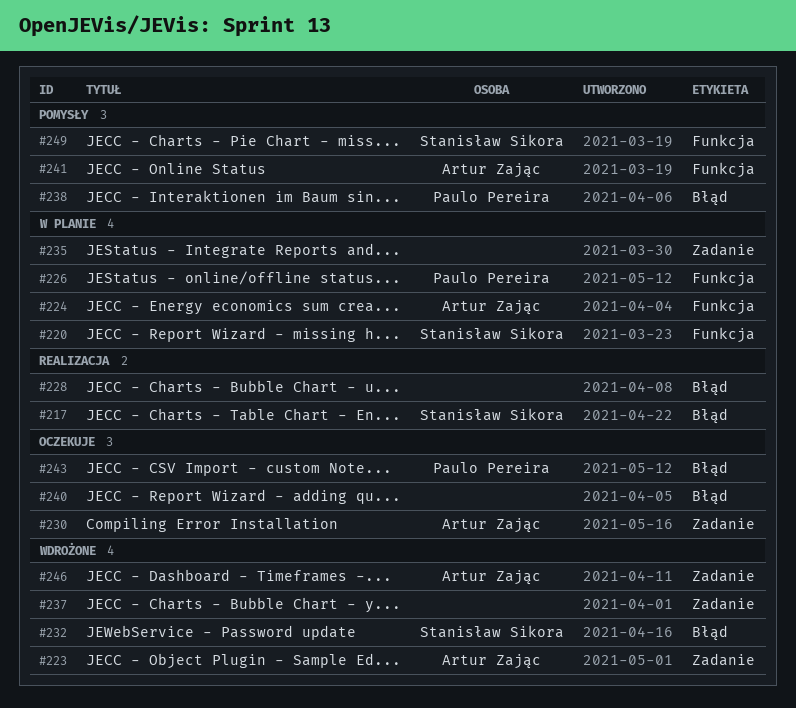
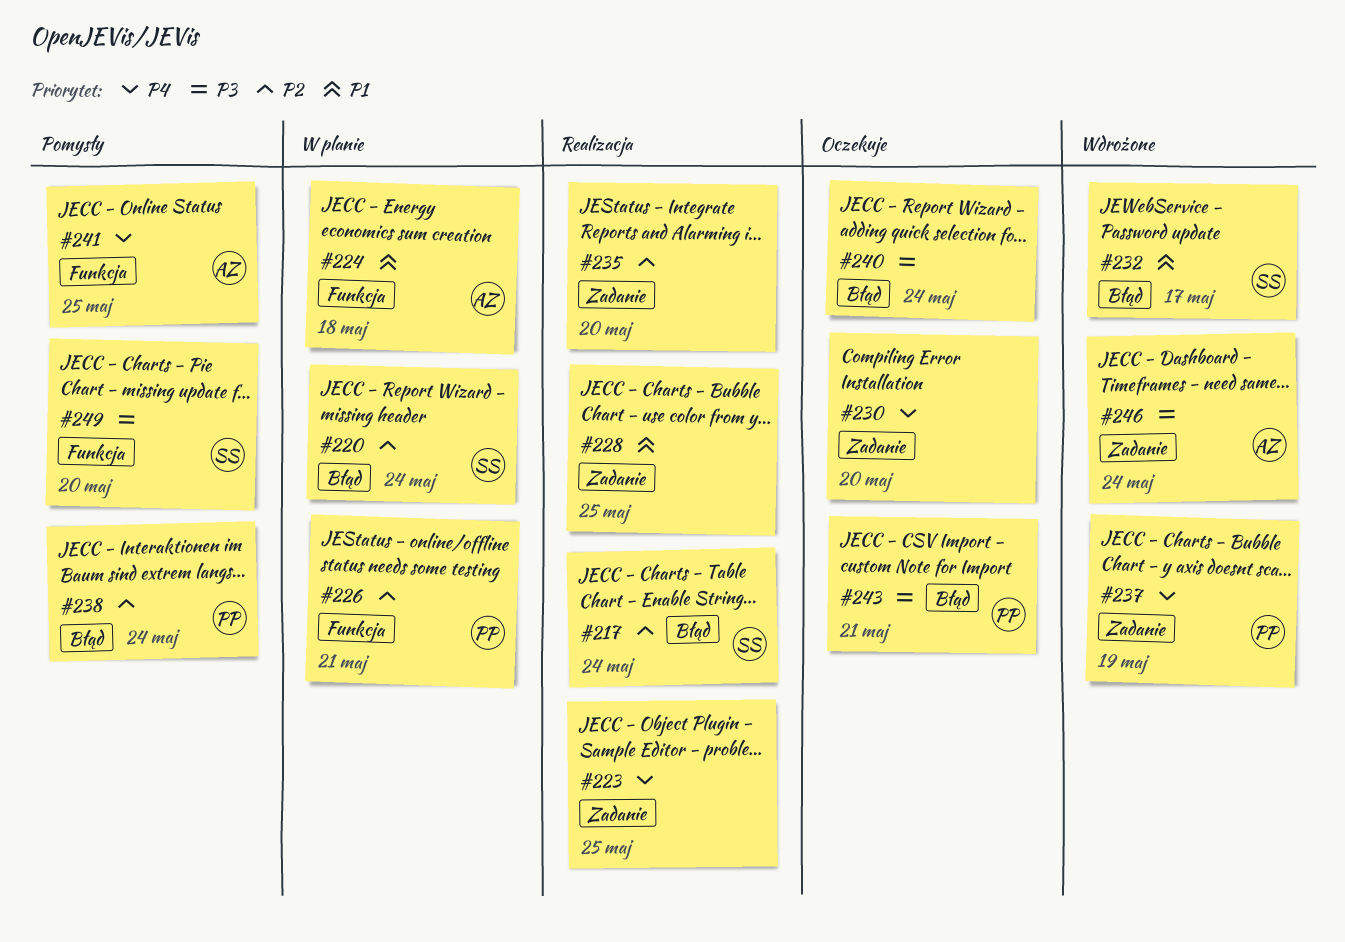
#220, label: Funkcja -> Błąd
#223, status: Wdrożone -> Realizacja
#223, owner: Artur Zając -> none
#228, label: Błąd -> Zadanie
#230, owner: Artur Zając -> none
#235, status: W planie -> Realizacja
#237, owner: none -> Paulo Pereira

